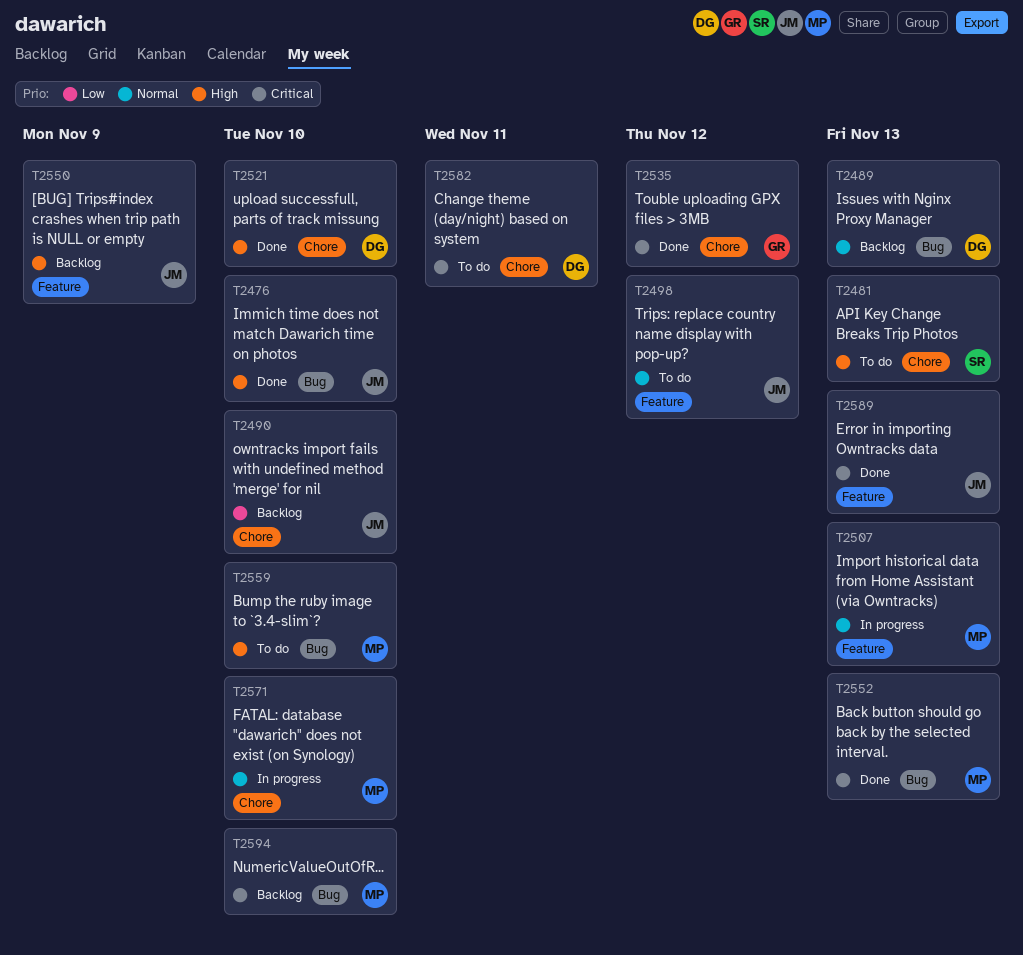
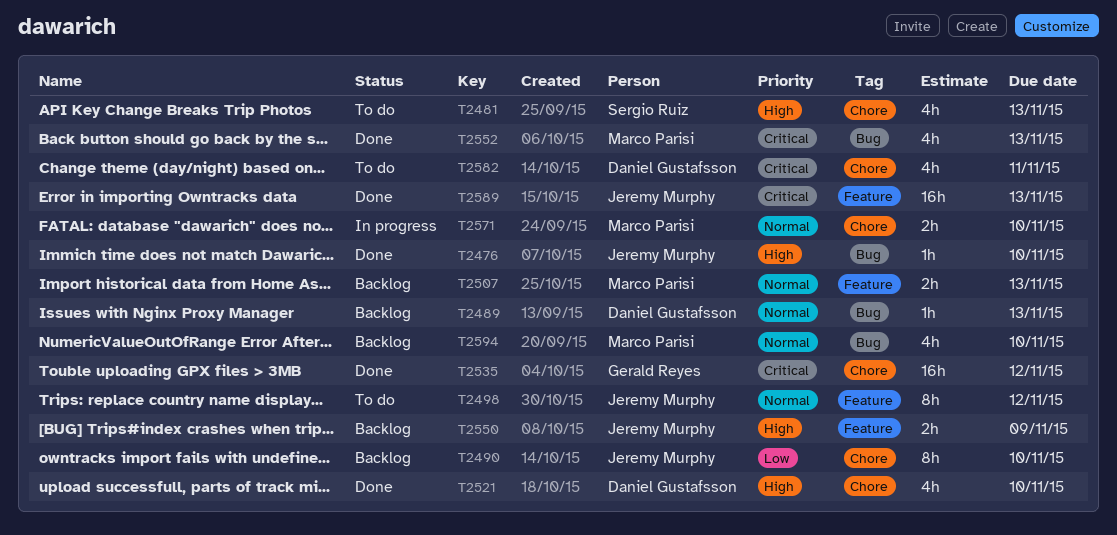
T2507, status: In progress -> Backlog
T2559: present -> none
T2594, priority: Critical -> Normal

